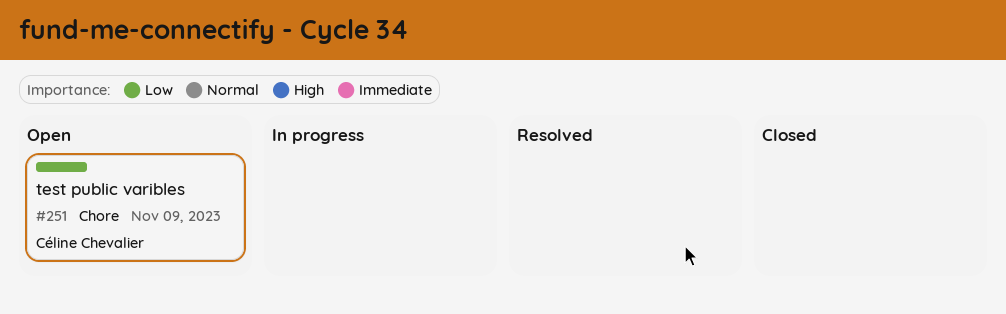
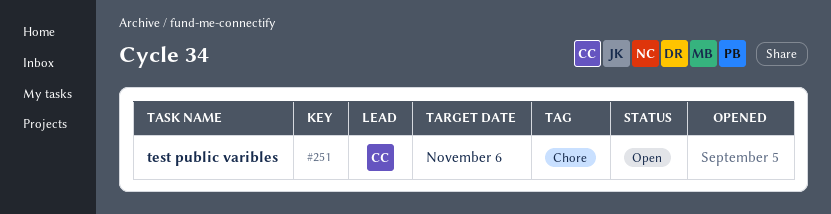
#251, due: Nov 9 -> Nov 6

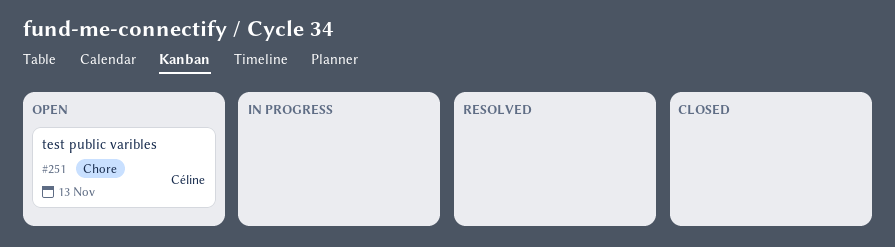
#251, due: Nov 6 -> Nov 13

